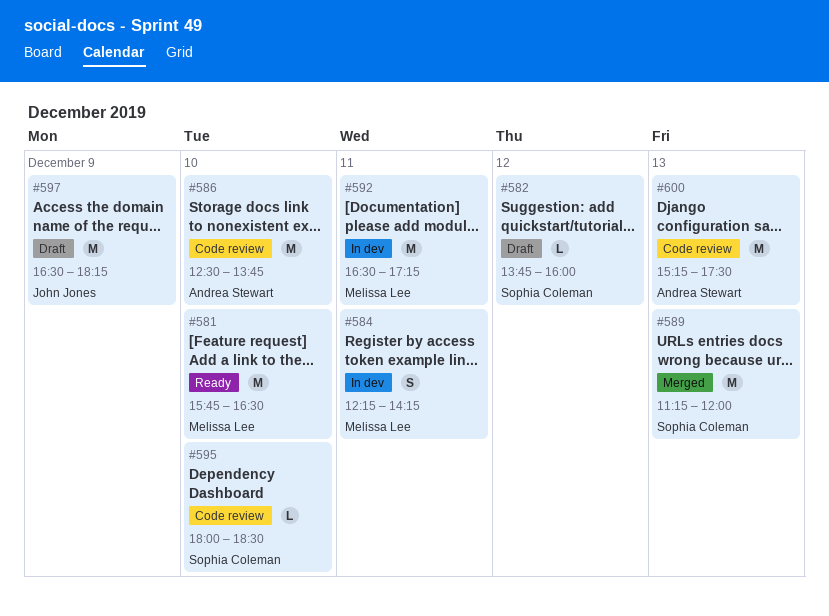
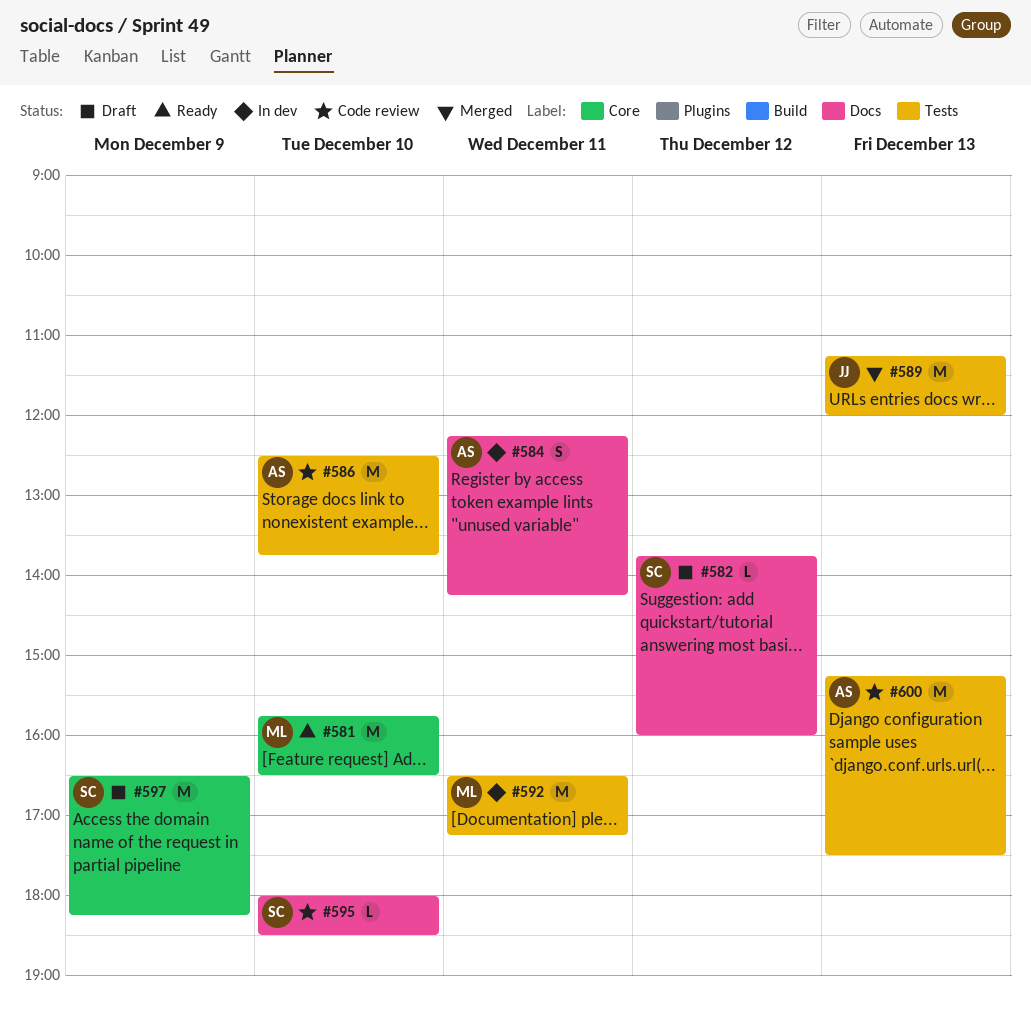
#584, owner: Melissa Lee -> Andrea Stewart
#589, owner: Sophia Coleman -> John Jones
#597, owner: John Jones -> Sophia Coleman

